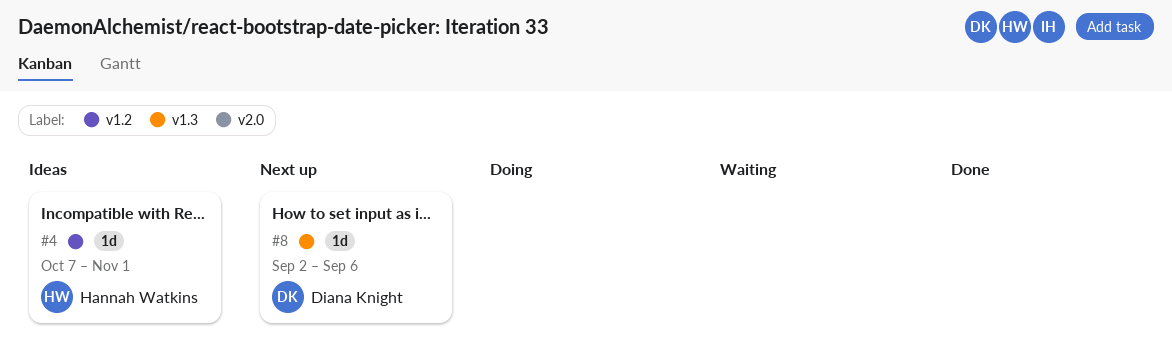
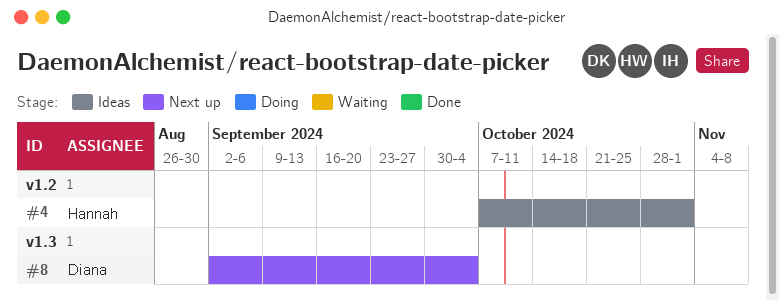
#8, due: Sep 6 -> Oct 4

